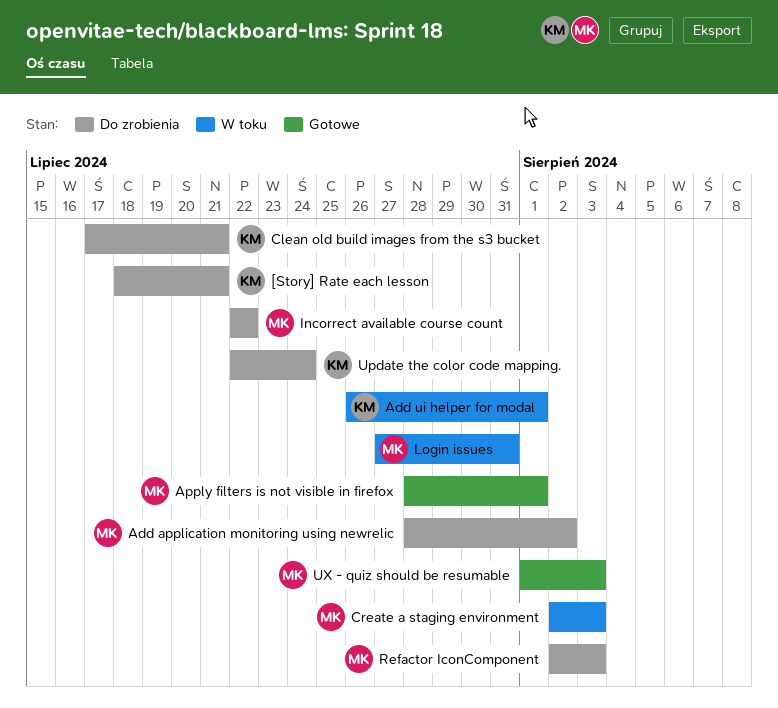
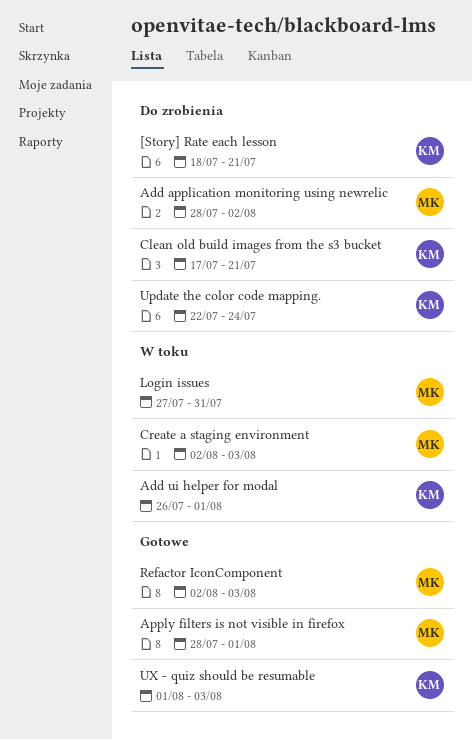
Incorrect available course count: present -> none
Refactor IconComponent, status: Do zrobienia -> Gotowe
UX - quiz should be resumable, owner: MK -> KM

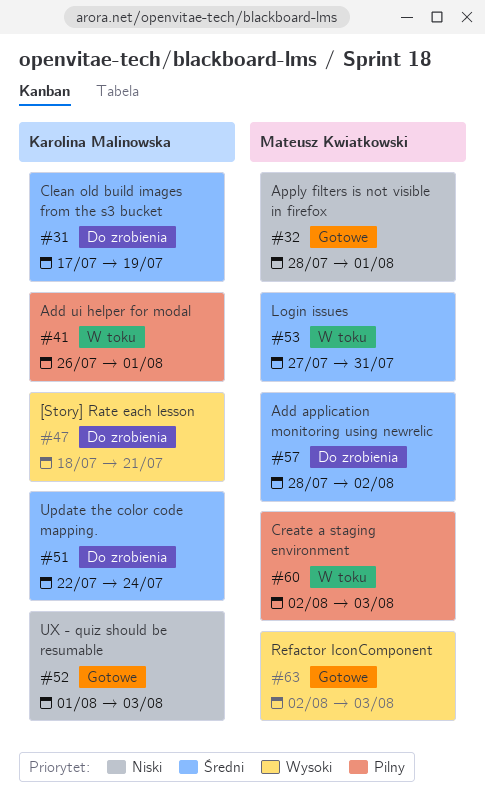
Clean old build images from the s3 bucket, due: Jul 21 -> Jul 19

